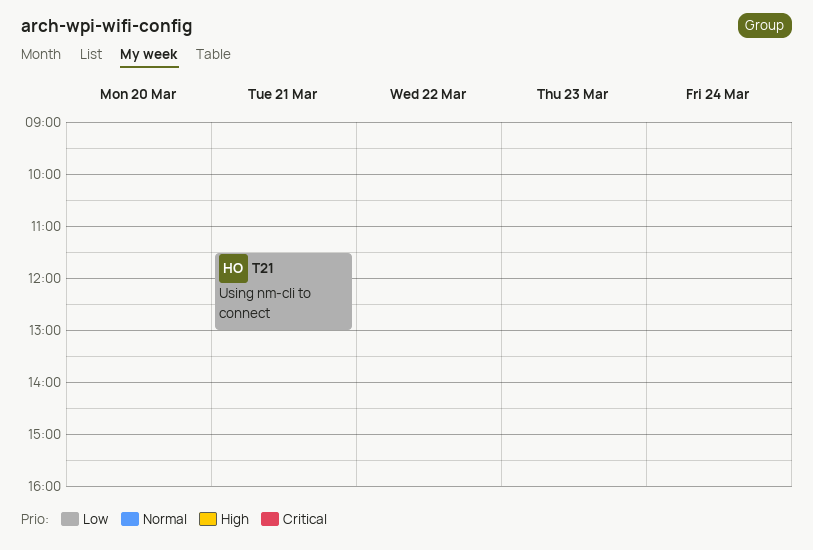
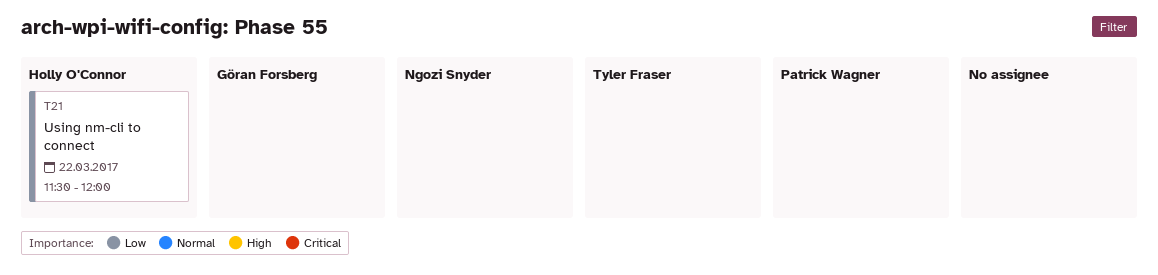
T21, day: Mar 21 -> Mar 22
T21, ends: 13:00 -> 12:00

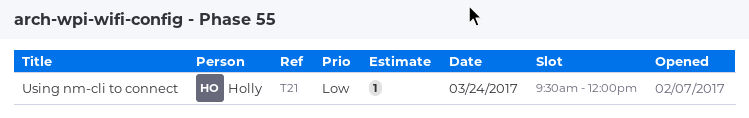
T21, day: Mar 22 -> Mar 24
T21, begins: 11:30 -> 09:30

